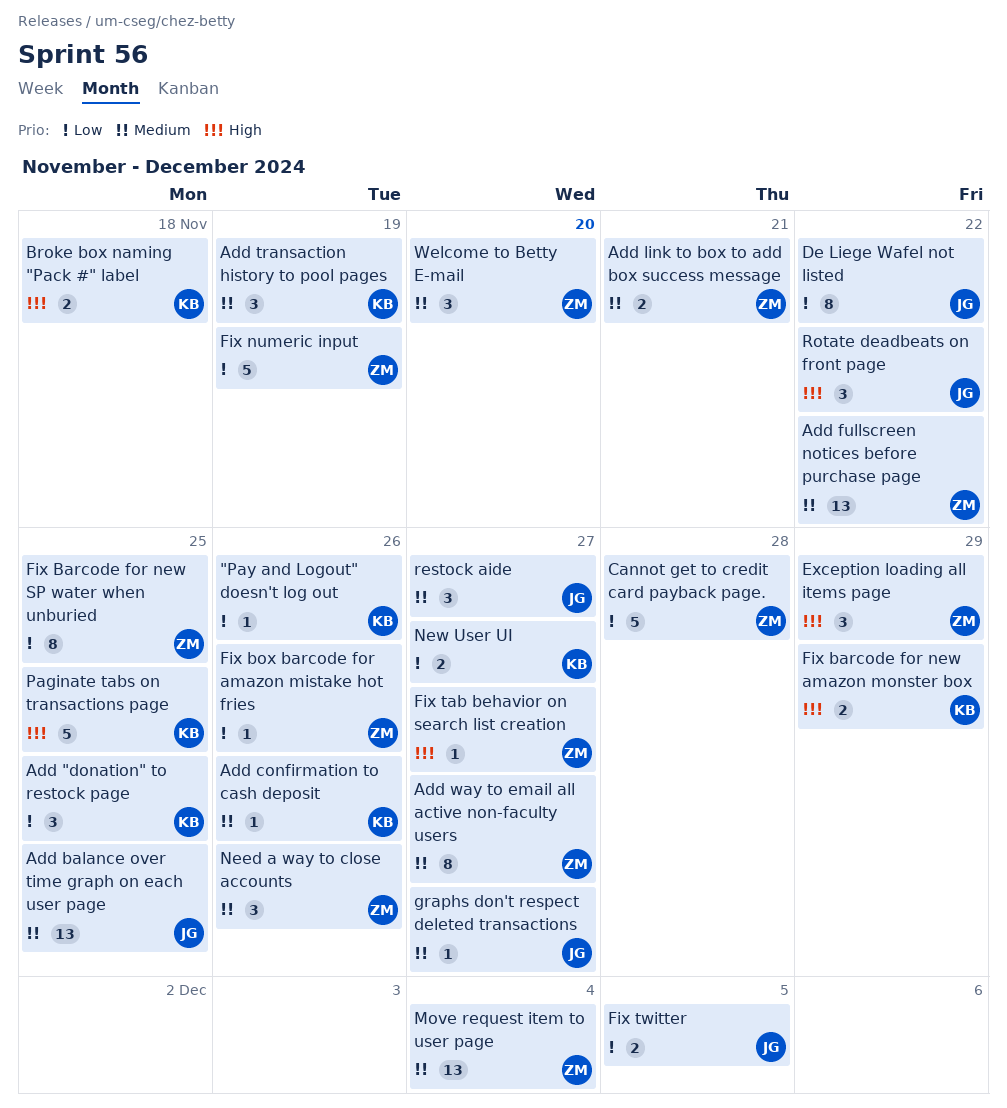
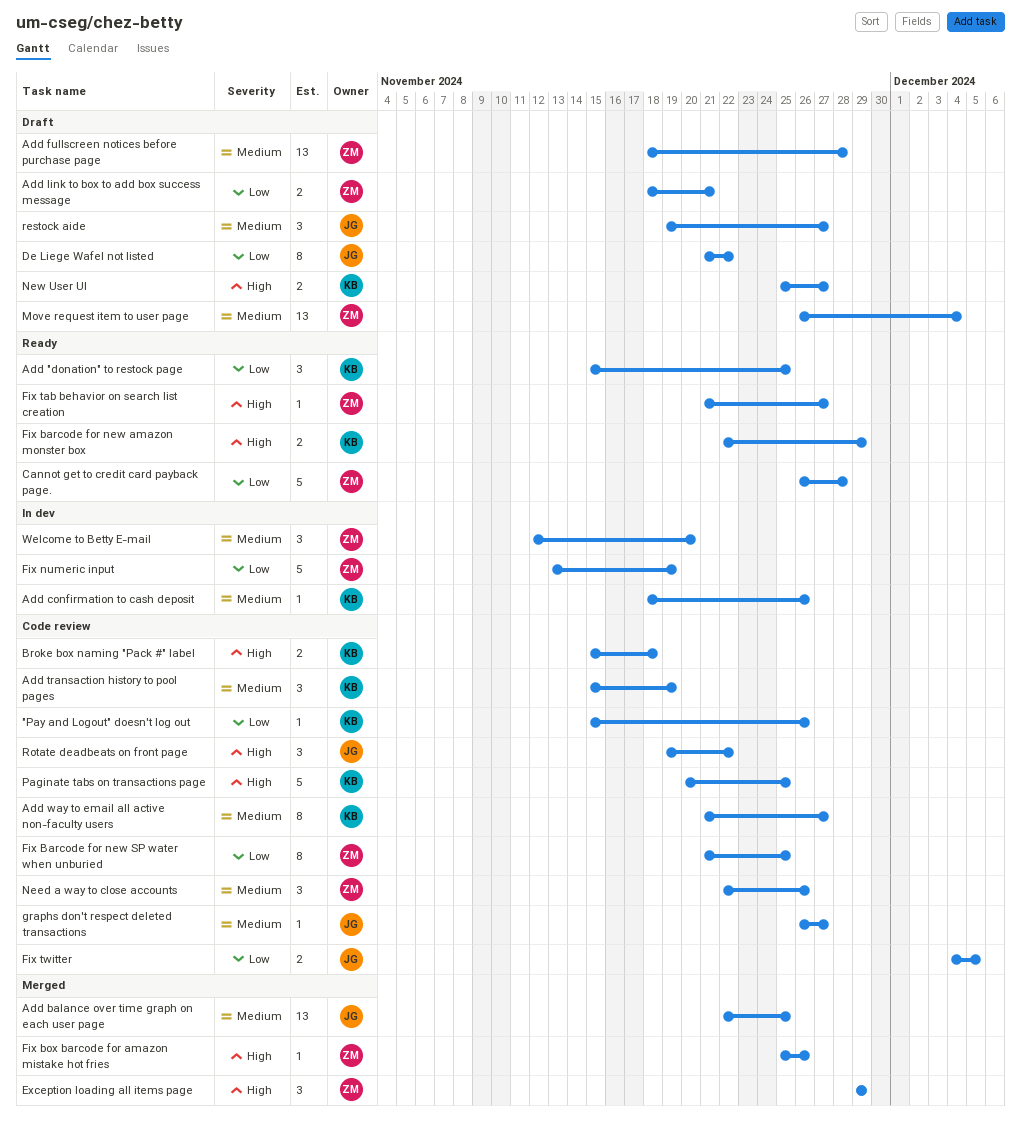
Add fullscreen notices before purchase page, due: Nov 22 -> Nov 28
Add link to box to add box success message, priority: Medium -> Low
Add way to email all active non-faculty users, owner: ZM -> KB
Fix box barcode for amazon mistake hot fries, priority: Low -> High
New User UI, priority: Low -> High

